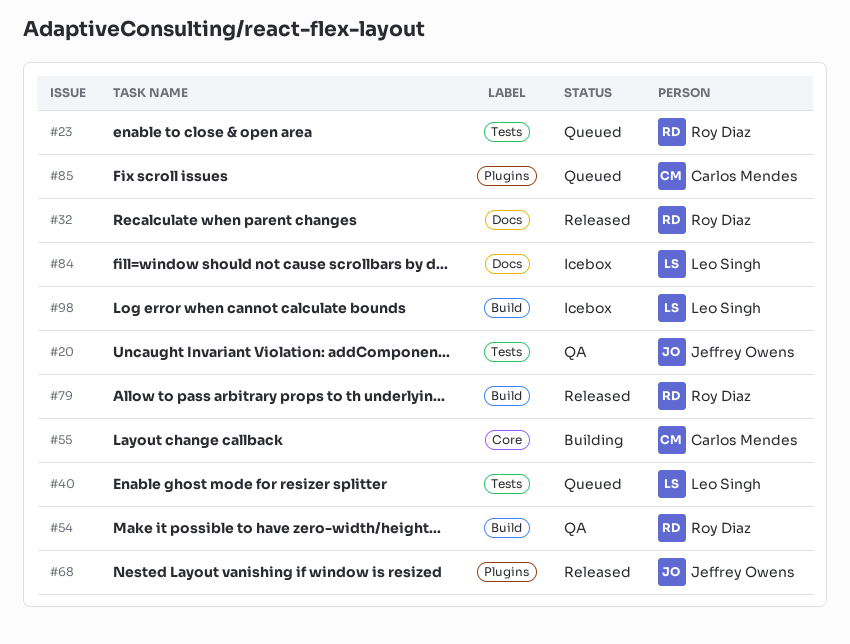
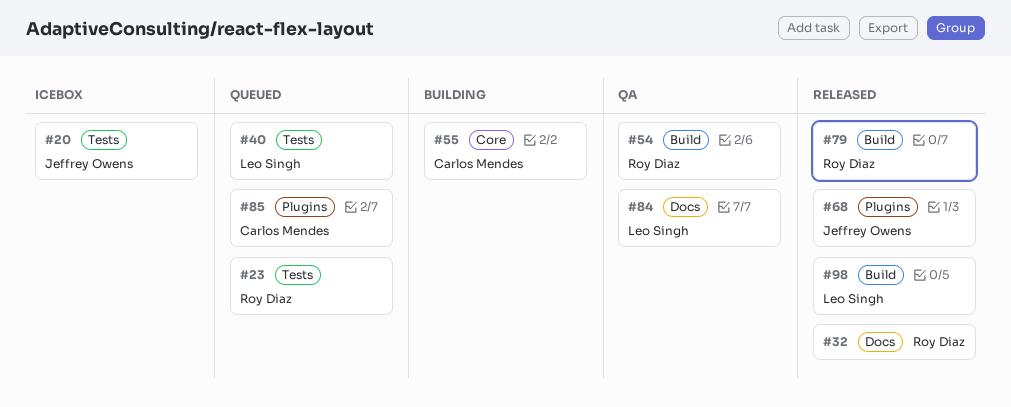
#20, status: QA -> Icebox
#84, status: Icebox -> QA
#98, status: Icebox -> Released

